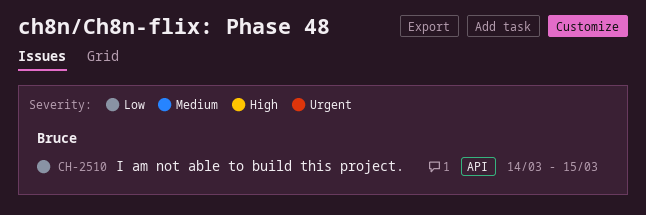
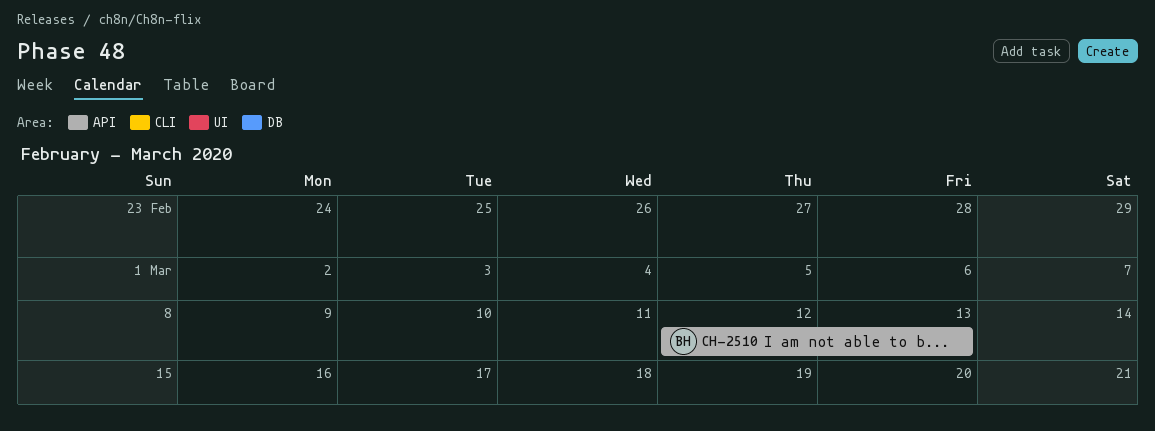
CH-2510, start: Mar 14 -> Mar 12
CH-2510, due: Mar 15 -> Mar 13

